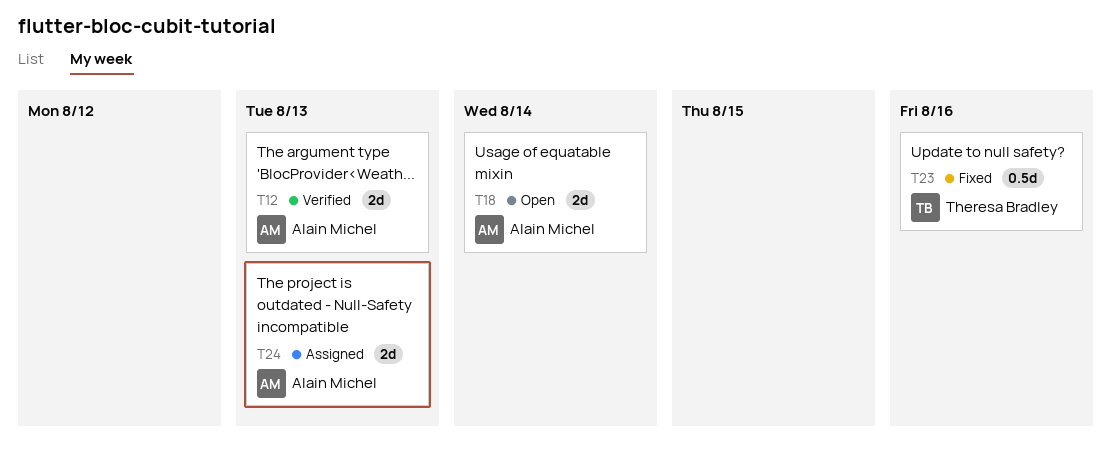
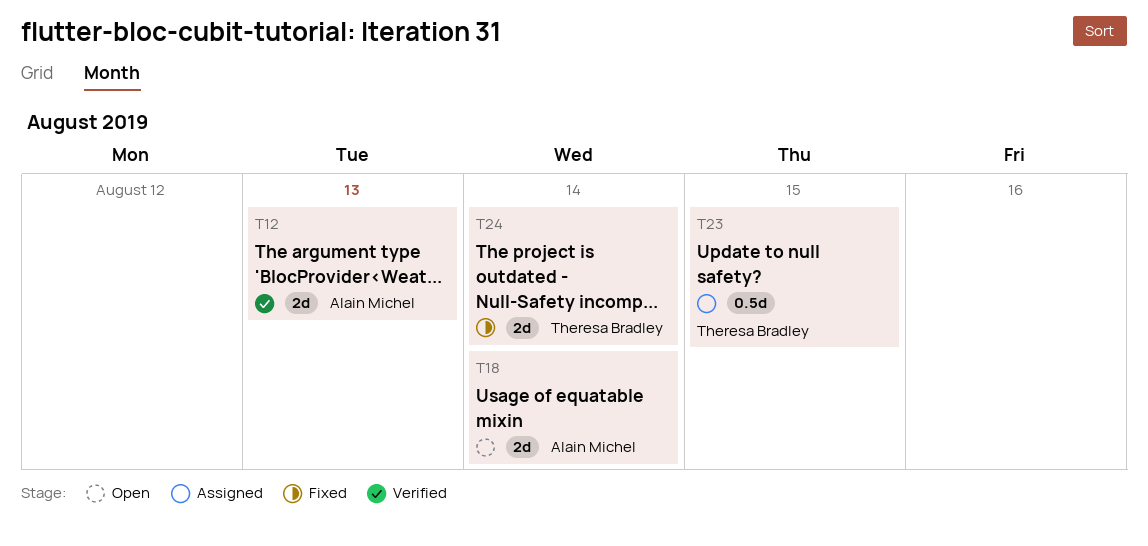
T23, status: Fixed -> Assigned
T23, due: Aug 16 -> Aug 15
T24, status: Assigned -> Fixed
T24, owner: Alain Michel -> Theresa Bradley
T24, due: Aug 13 -> Aug 14

